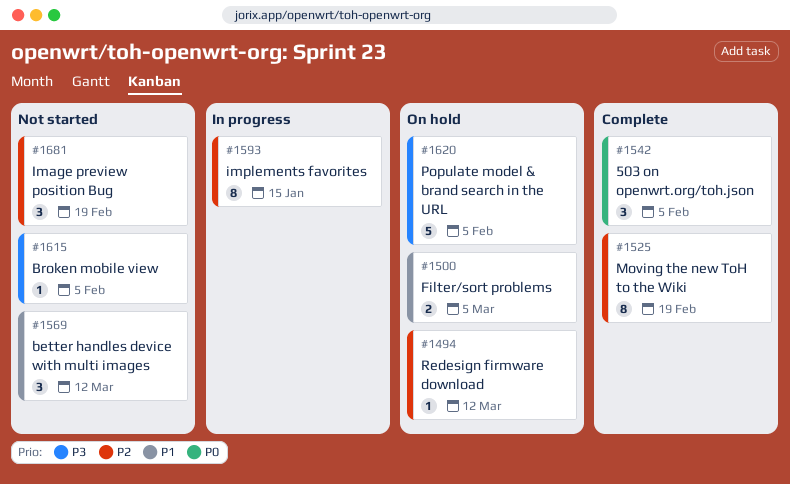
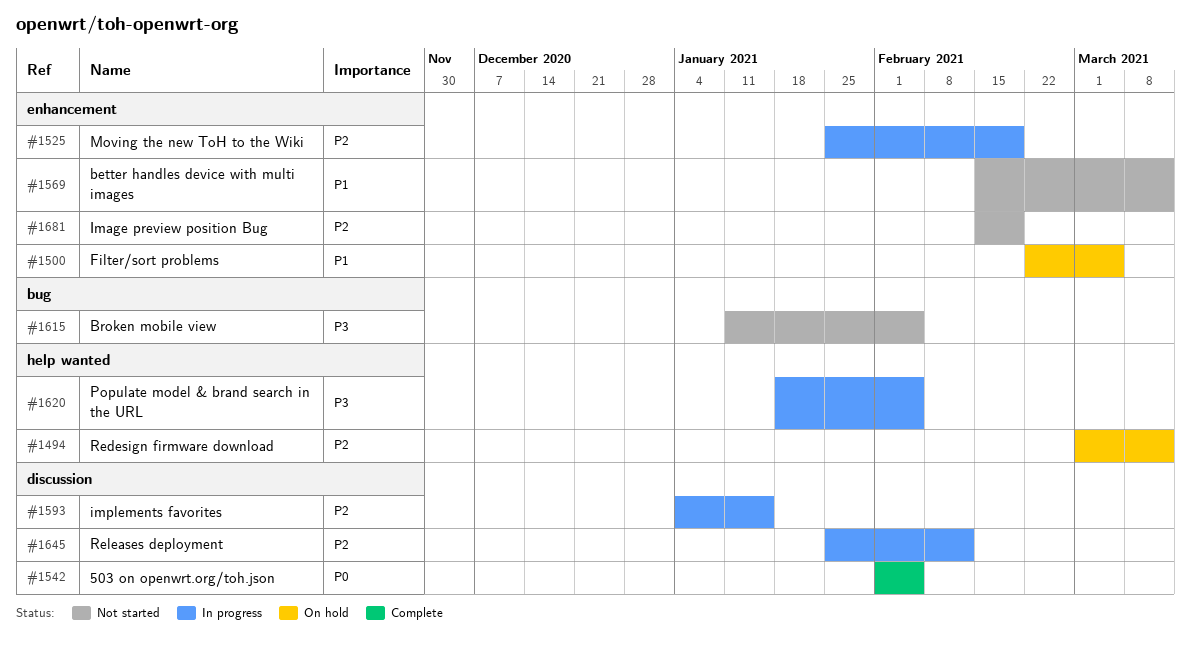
#1525, status: Complete -> In progress
#1620, status: On hold -> In progress
#1645: none -> present

